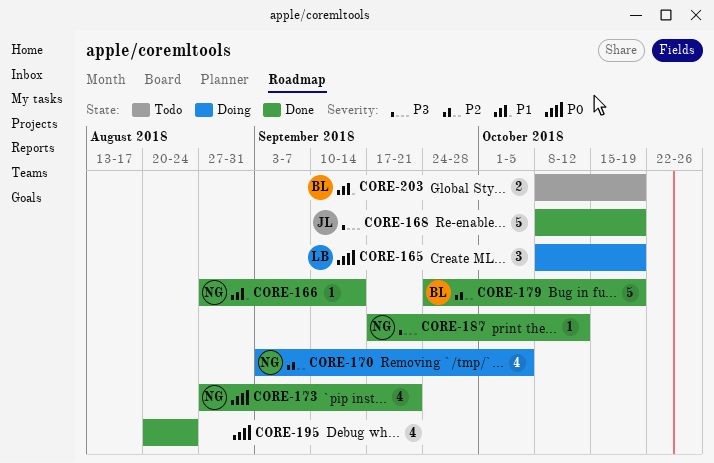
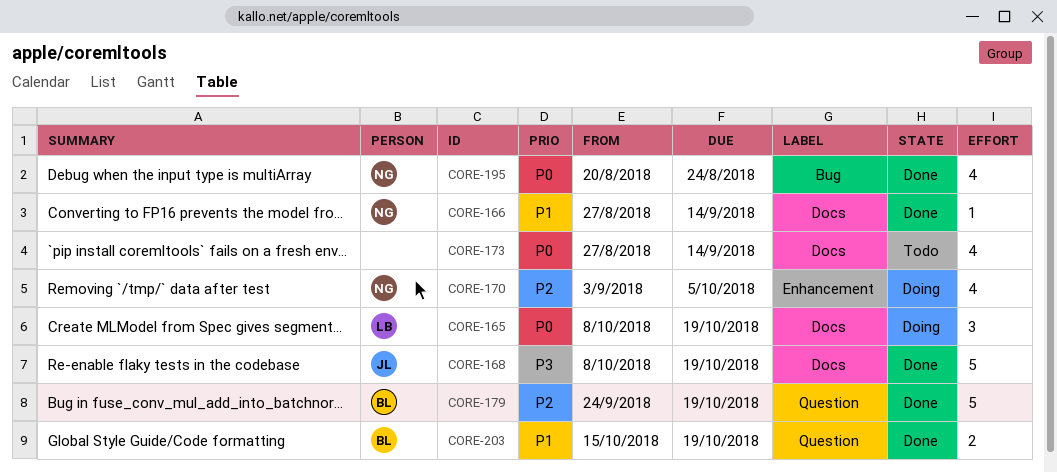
CORE-173, status: Done -> Todo
CORE-173, owner: NG -> none
CORE-173, due: Sep 21 -> Sep 14
CORE-187: present -> none
CORE-195, owner: none -> NG
CORE-203, status: Todo -> Done
CORE-203, start: Oct 8 -> Oct 15

